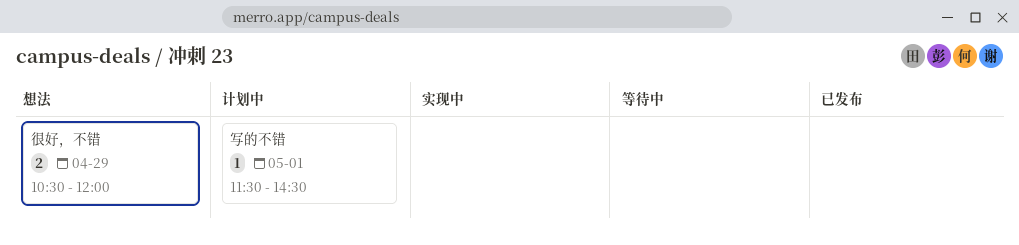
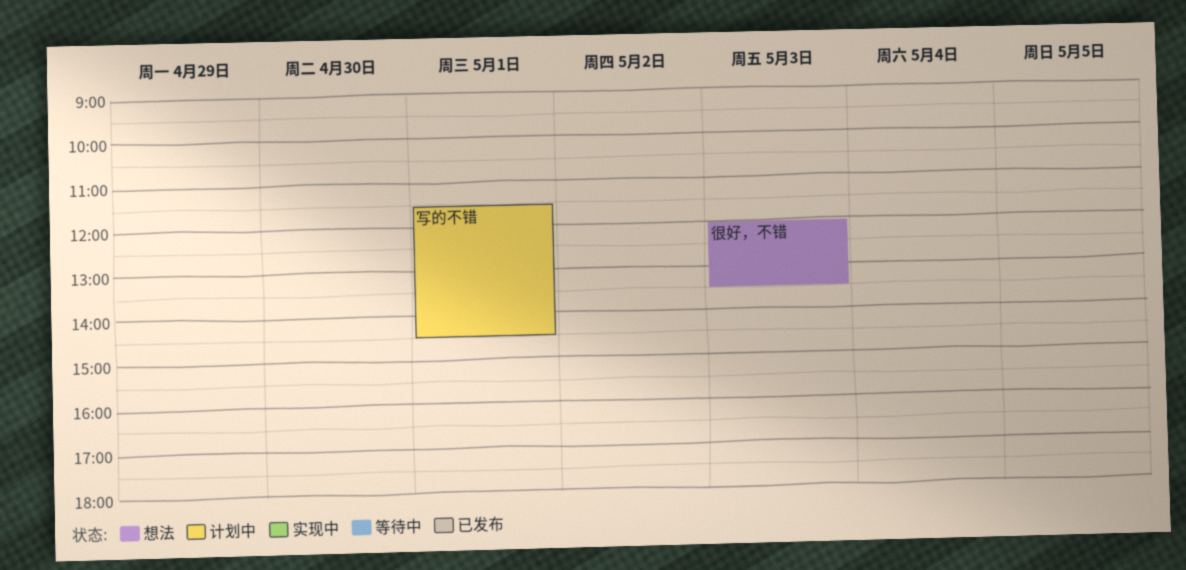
很好，不错, day: Apr 29 -> May 3
很好，不错, begins: 10:30 -> 12:00
很好，不错, ends: 12:00 -> 13:30

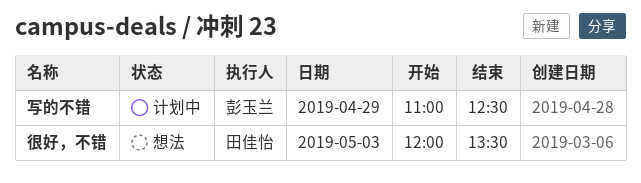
写的不错, day: May 1 -> Apr 29
写的不错, begins: 11:30 -> 11:00
写的不错, ends: 14:30 -> 12:30

